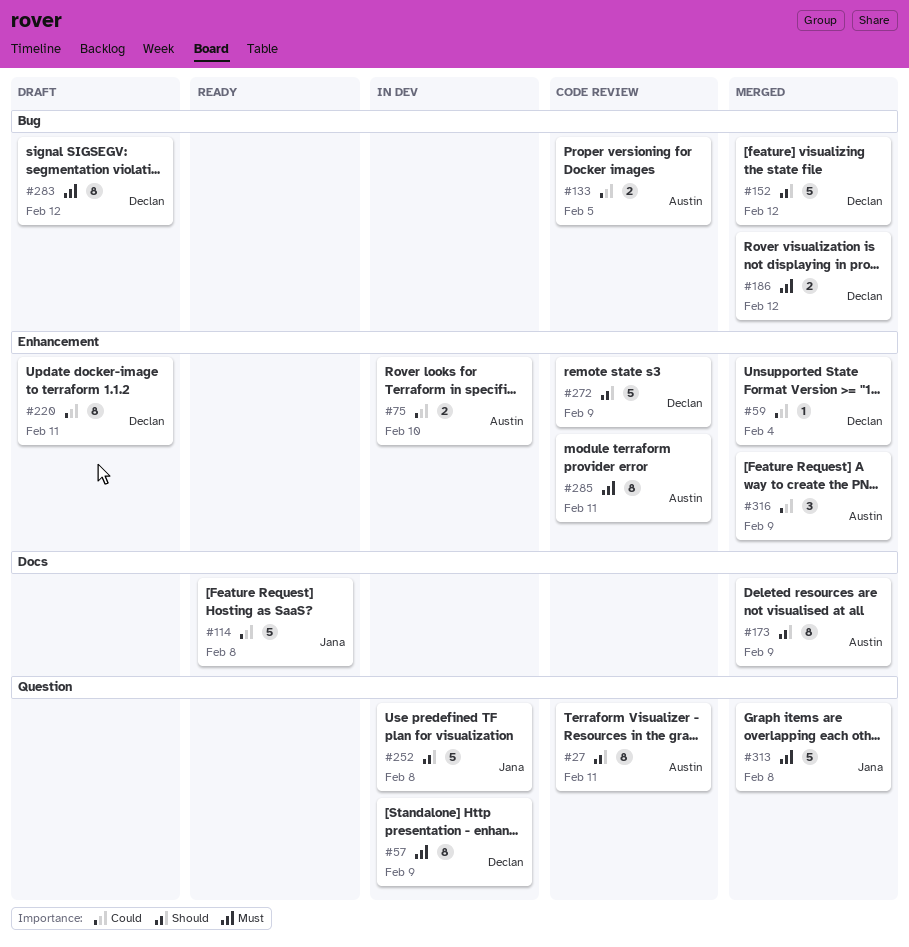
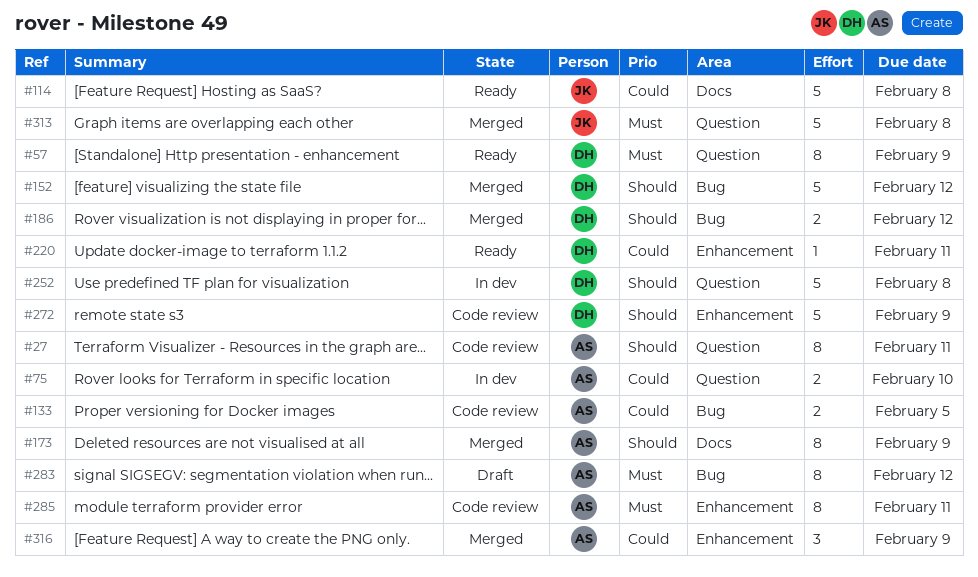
#57, status: In dev -> Ready
#59: present -> none
#75, label: Enhancement -> Question
#186, priority: Must -> Should
#220, status: Draft -> Ready
#220, estimate: 8 -> 1
#252, owner: Jana -> Declan
#283, owner: Declan -> Austin

